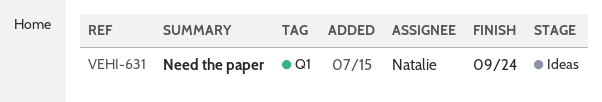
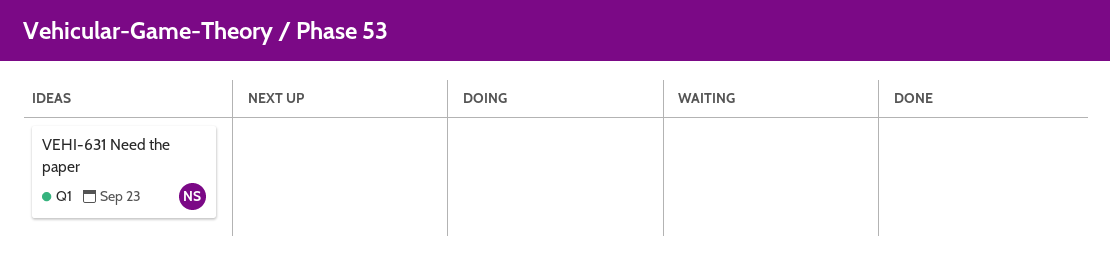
VEHI-631, due: Sep 24 -> Sep 23

